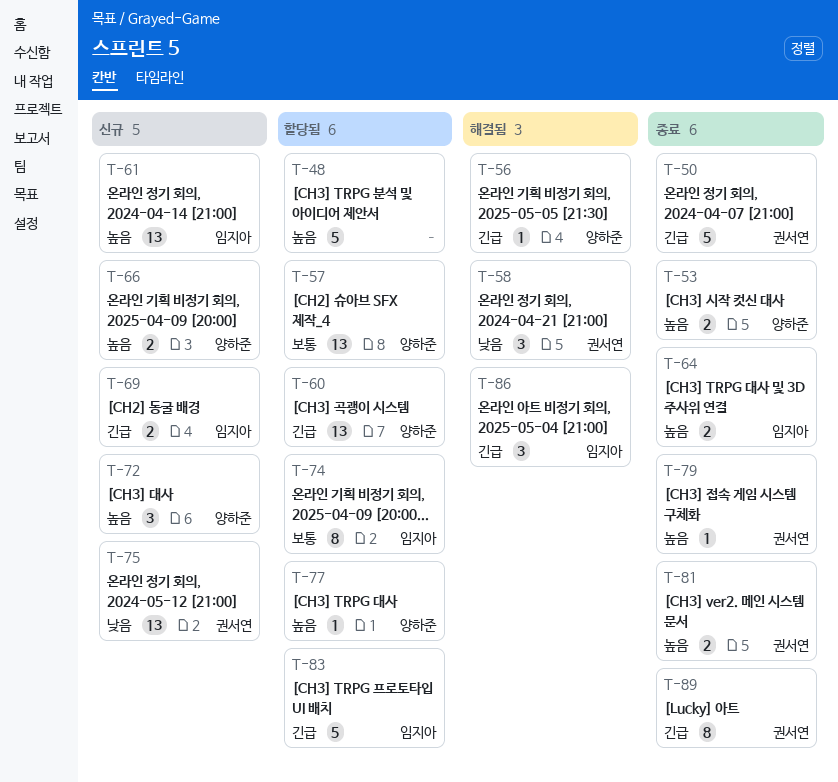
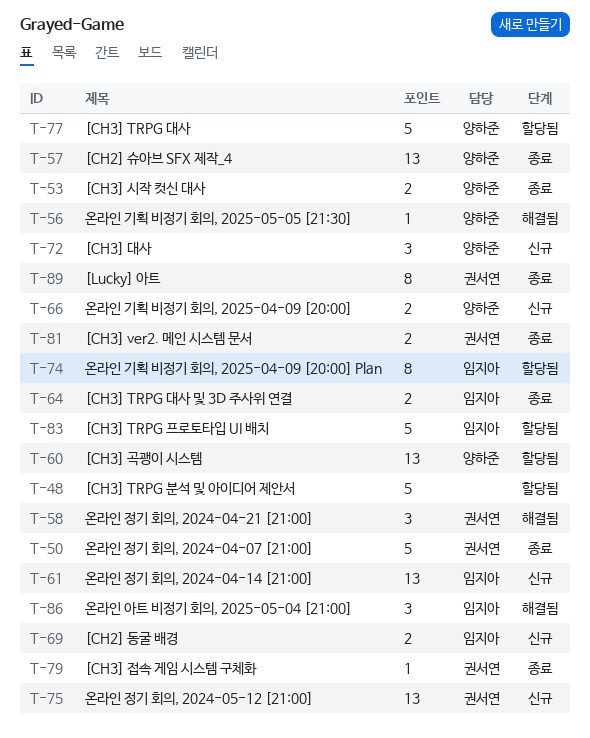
T-57, status: 할당됨 -> 종료
T-77, estimate: 1 -> 5

